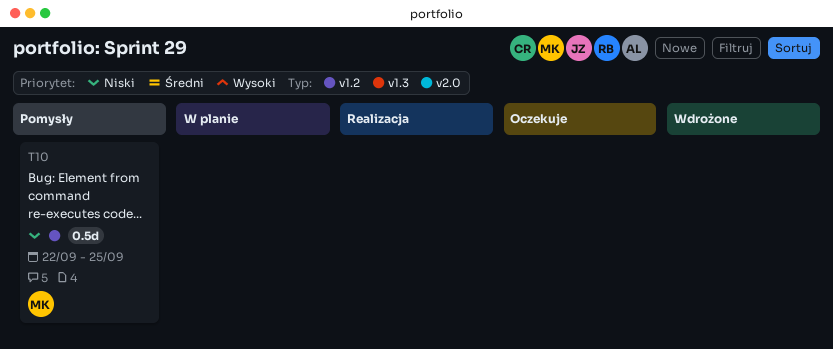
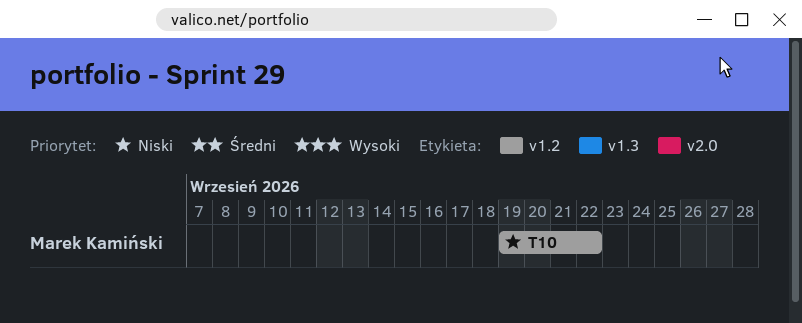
T10, start: Sep 22 -> Sep 19
T10, due: Sep 25 -> Sep 22

